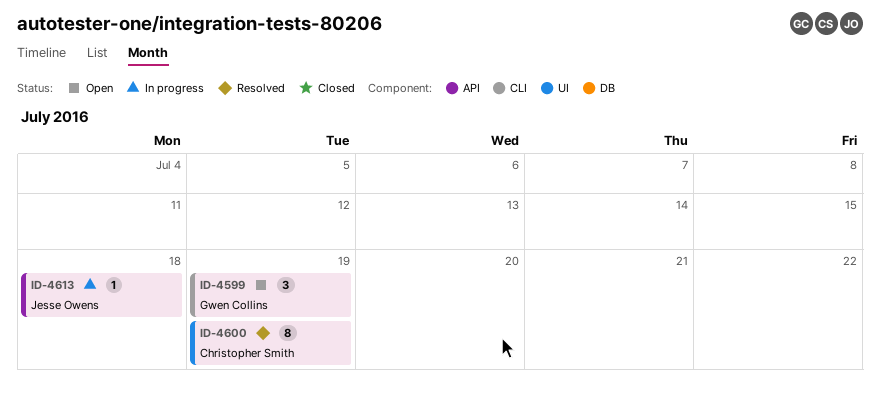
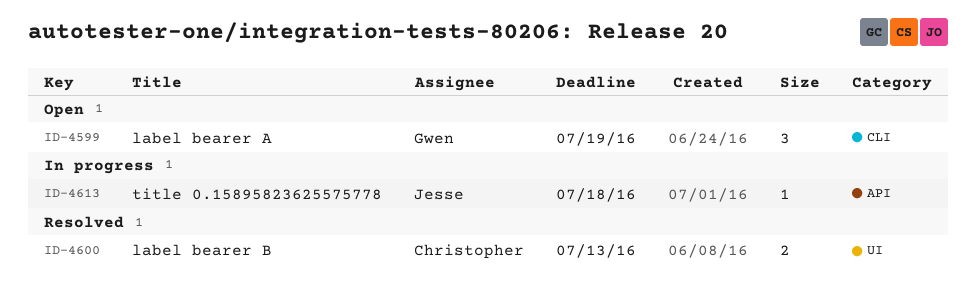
ID-4600, estimate: 8 -> 2
ID-4600, due: Jul 19 -> Jul 13

